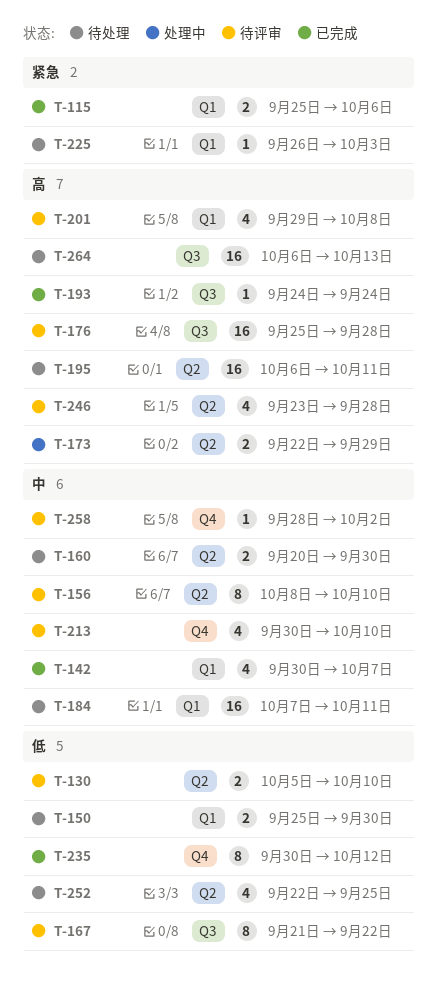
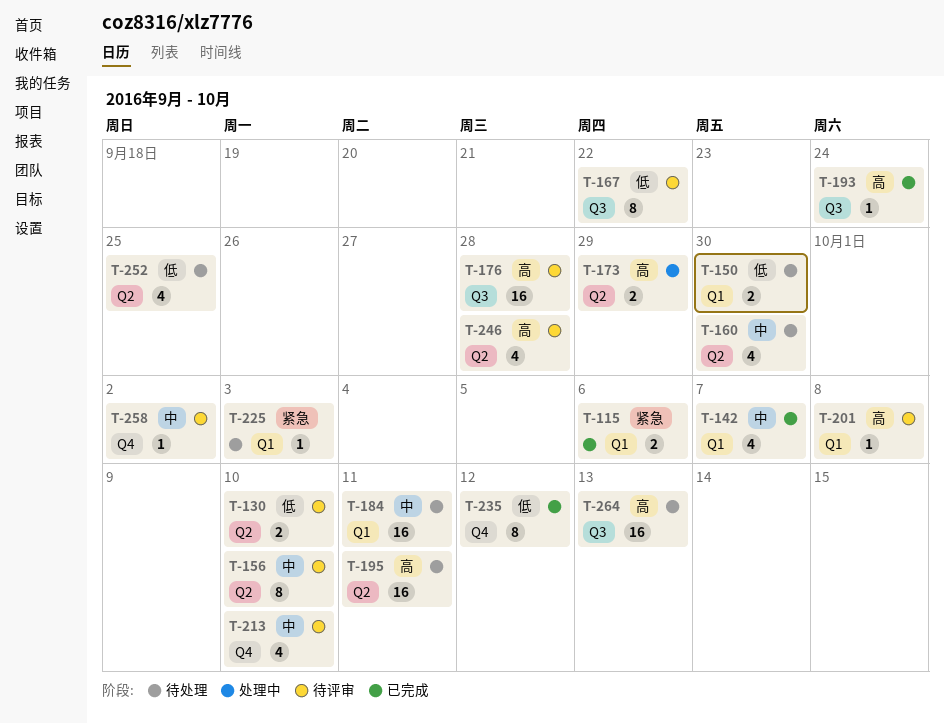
T-160, estimate: 2 -> 4
T-201, estimate: 4 -> 1

